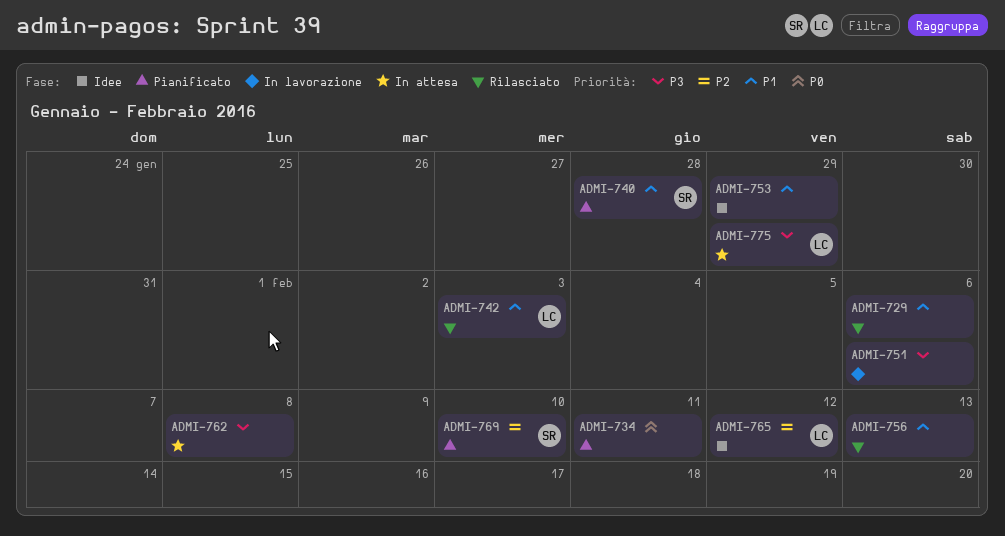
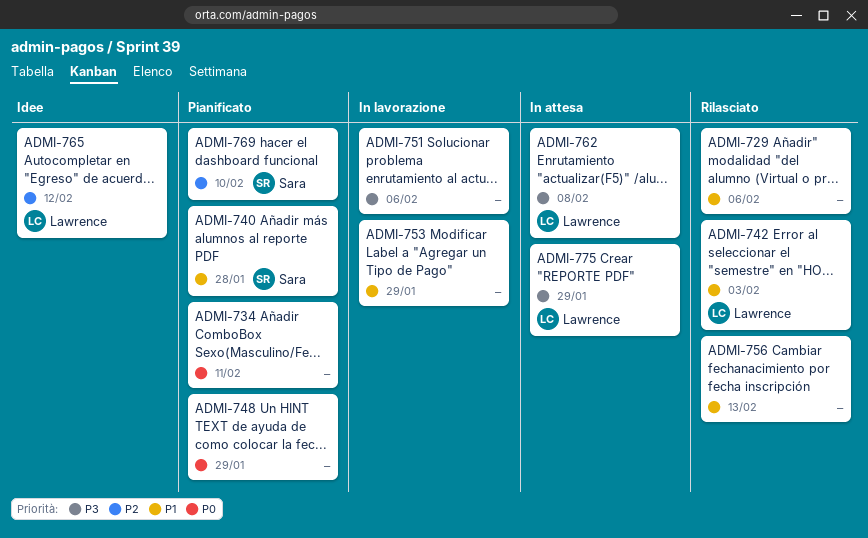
ADMI-748: none -> present
ADMI-753, status: Idee -> In lavorazione
ADMI-762, owner: none -> Lawrence

